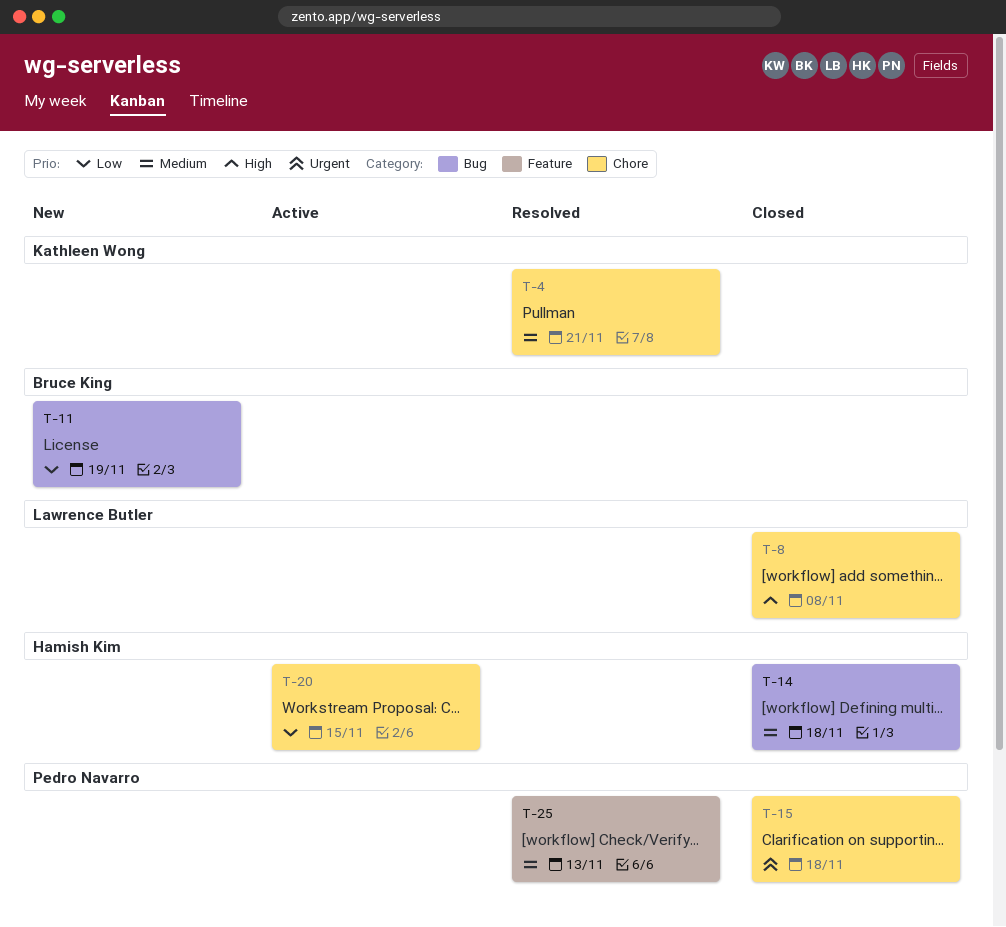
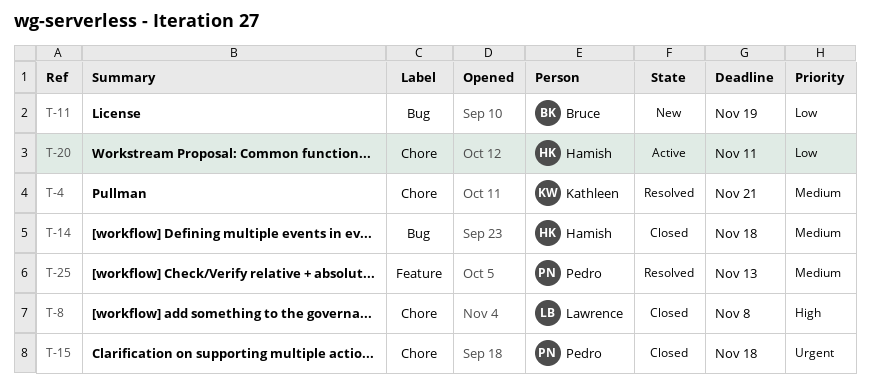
T-20, due: Nov 15 -> Nov 11

